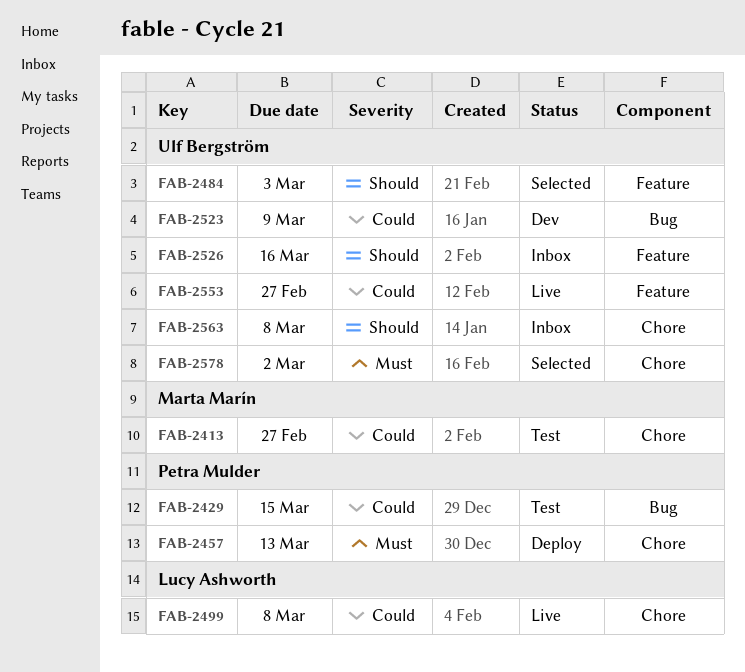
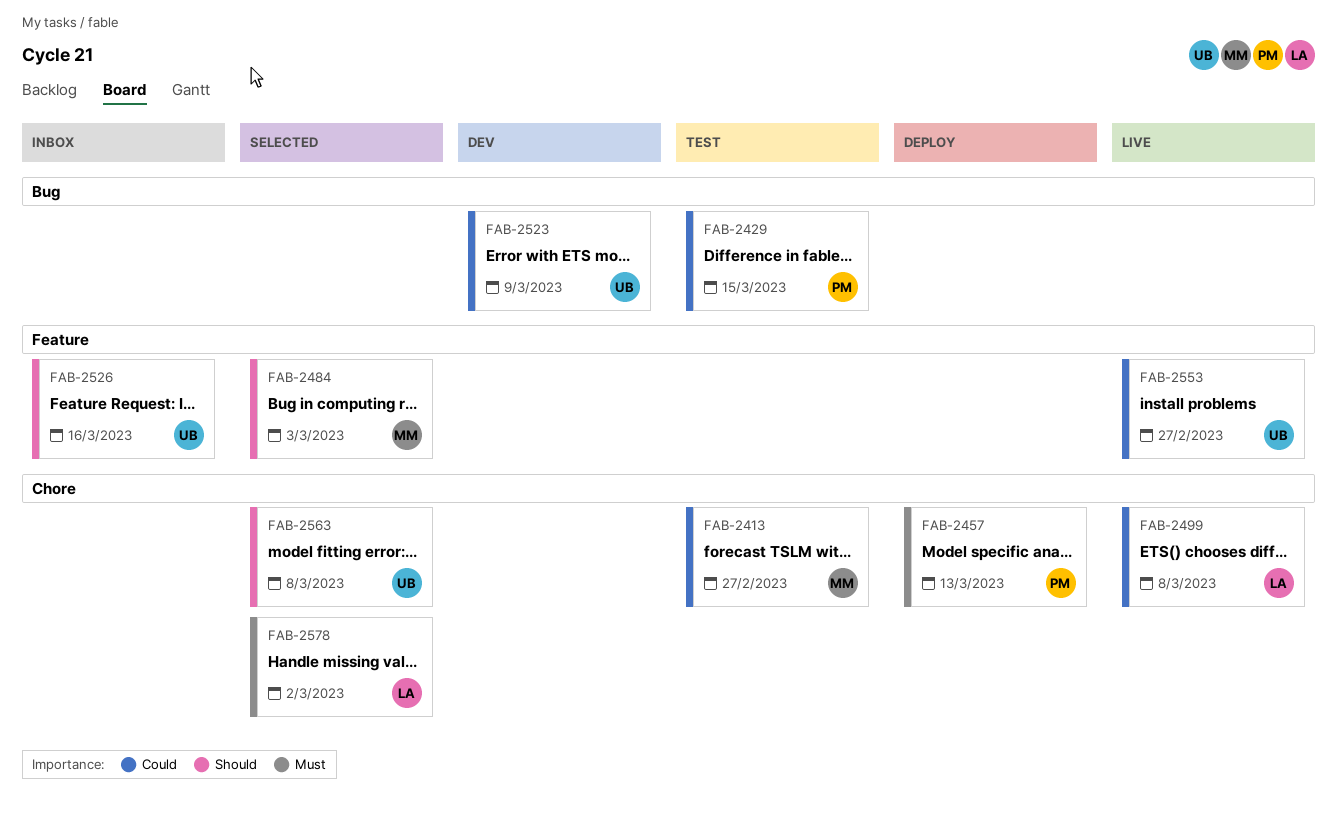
FAB-2484, owner: Ulf Bergström -> Marta Marín
FAB-2563, status: Inbox -> Selected
FAB-2578, owner: Ulf Bergström -> Lucy Ashworth

